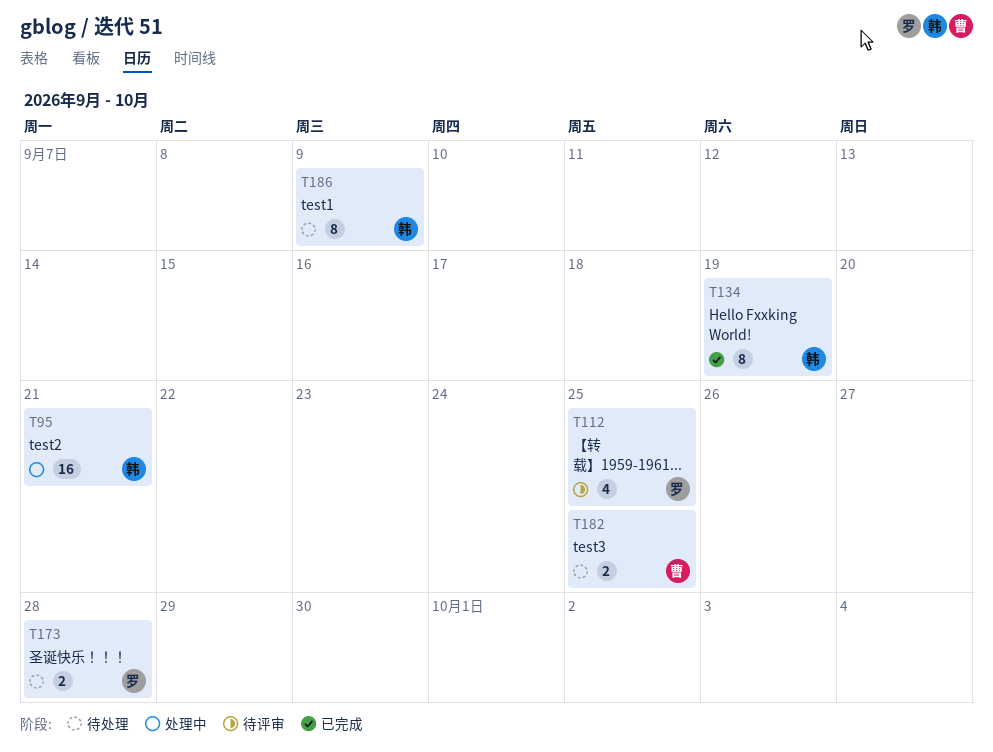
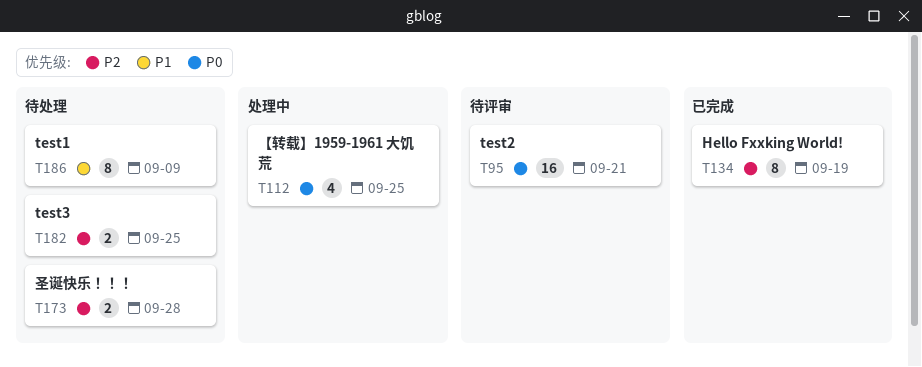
T95, status: 处理中 -> 待评审
T112, status: 待评审 -> 处理中

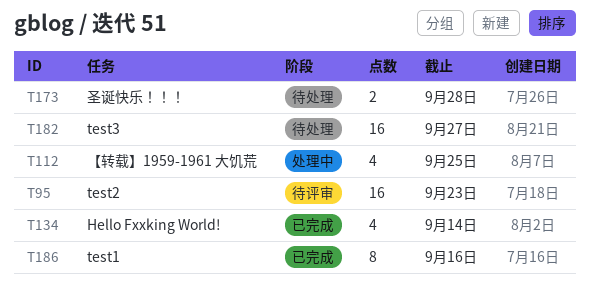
T95, due: Sep 21 -> Sep 23
T134, estimate: 8 -> 4
T134, due: Sep 19 -> Sep 14
T182, estimate: 2 -> 16
T182, due: Sep 25 -> Sep 27
T186, status: 待处理 -> 已完成
T186, due: Sep 9 -> Sep 16

